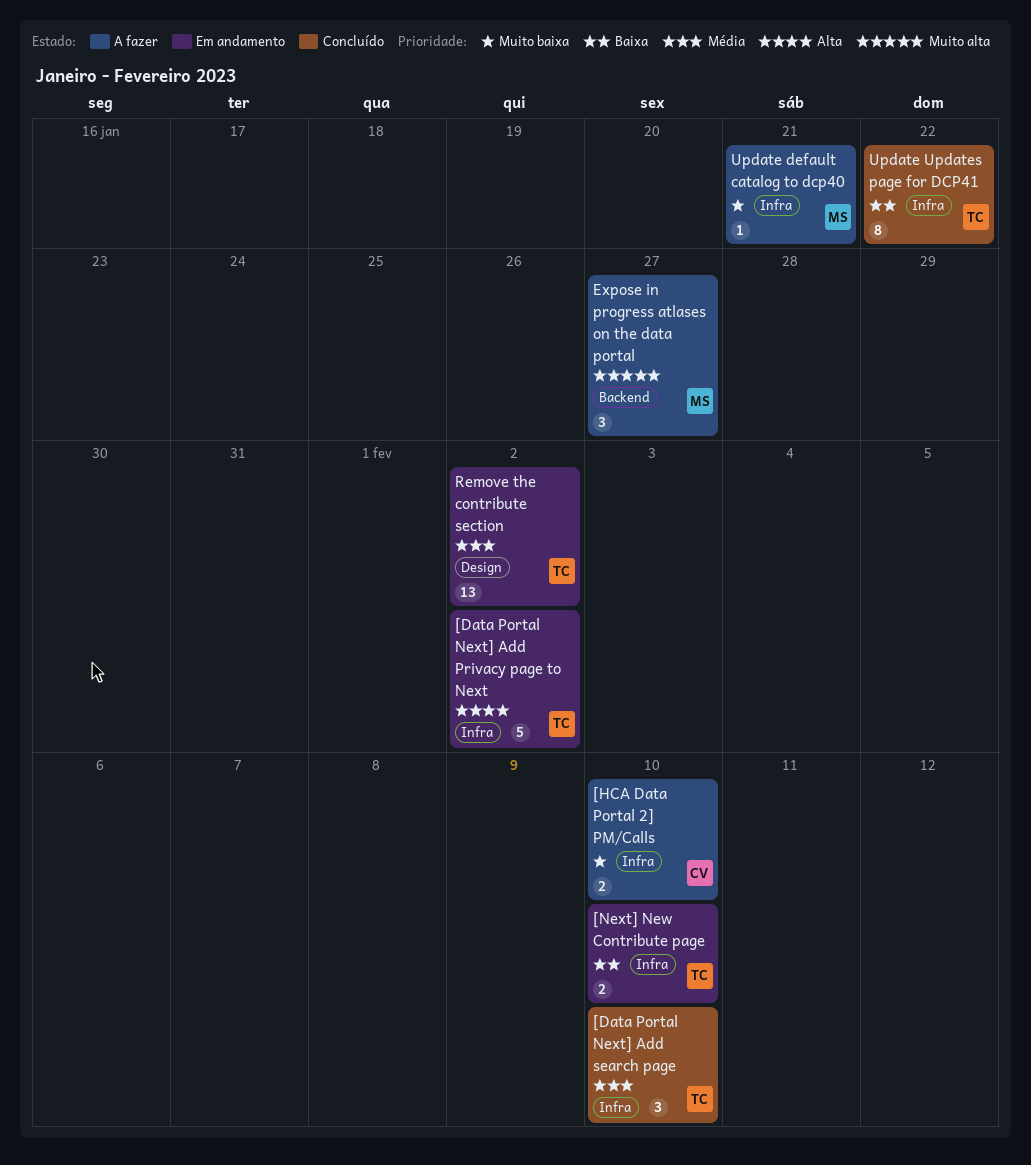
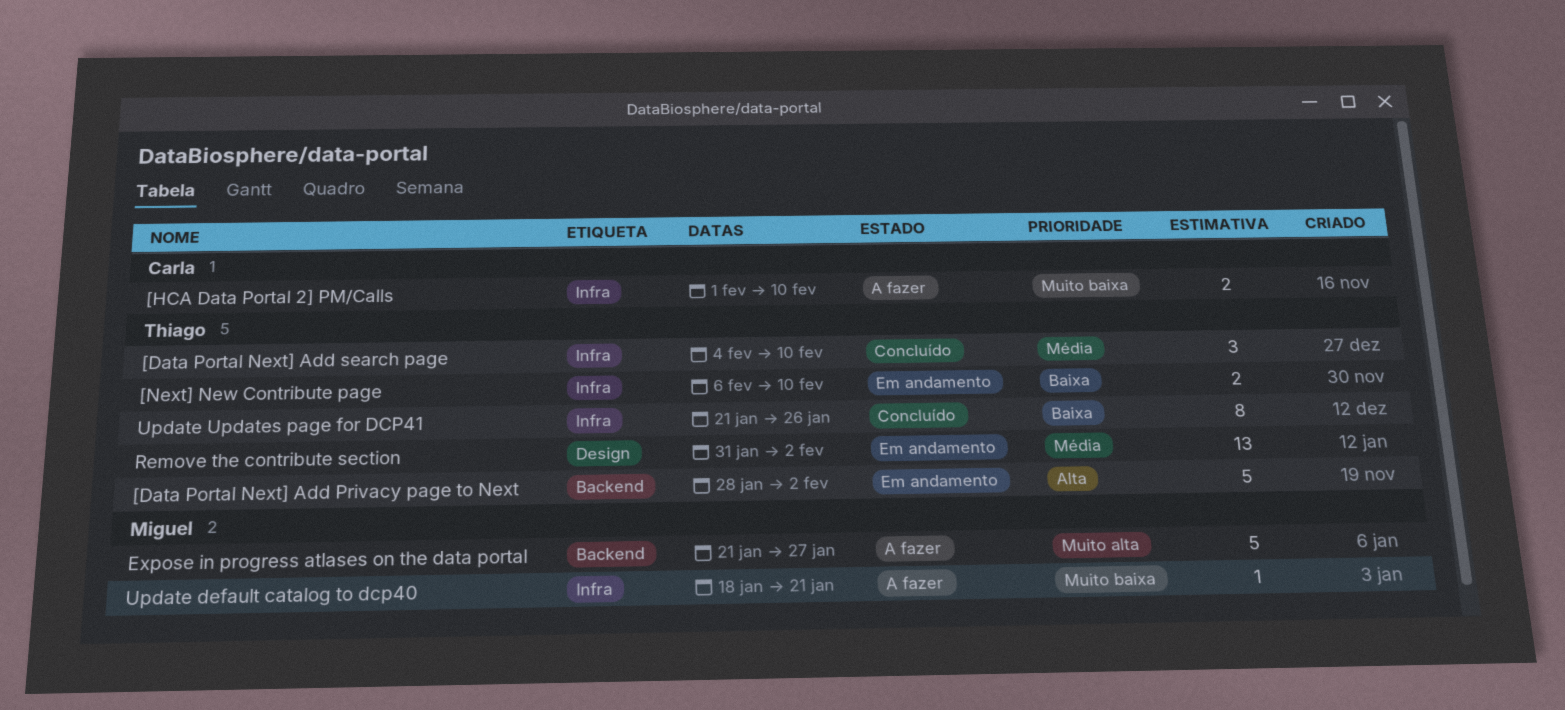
[Data Portal Next] Add Privacy page to Next, label: Infra -> Backend
Expose in progress atlases on the data portal, estimate: 3 -> 5
Update Updates page for DCP41, due: Jan 22 -> Jan 26

